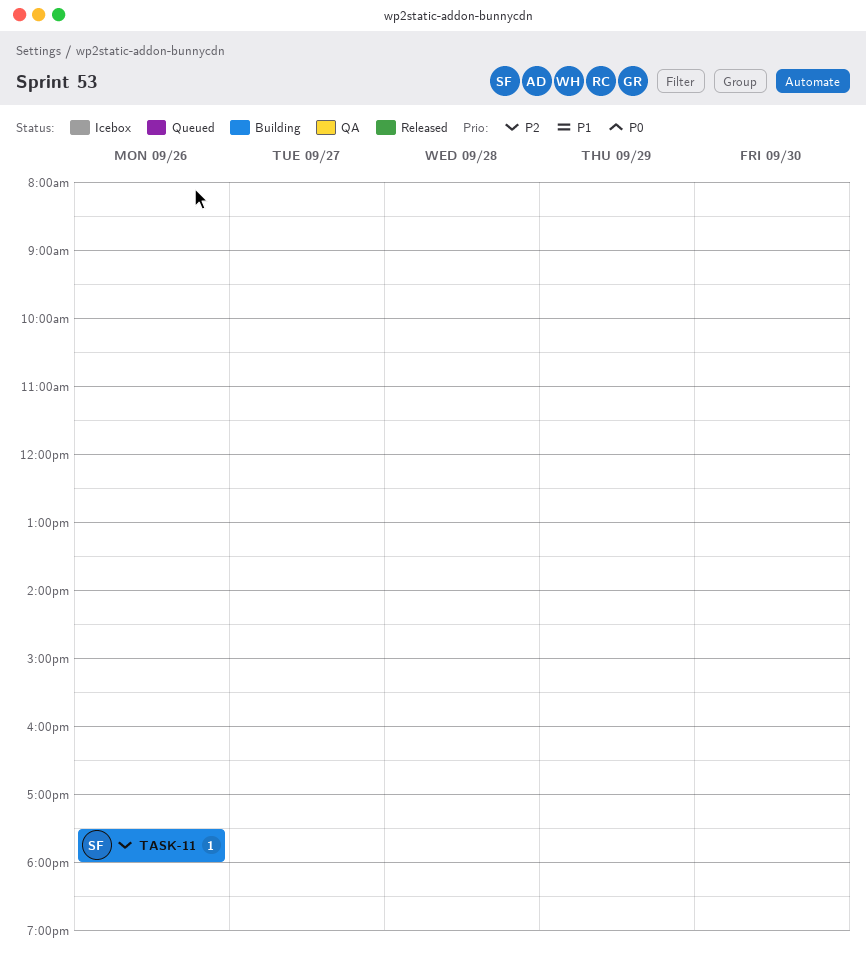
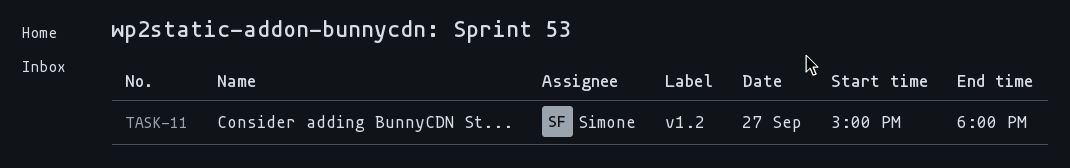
TASK-11, day: Sep 26 -> Sep 27
TASK-11, begins: 17:30 -> 15:00

